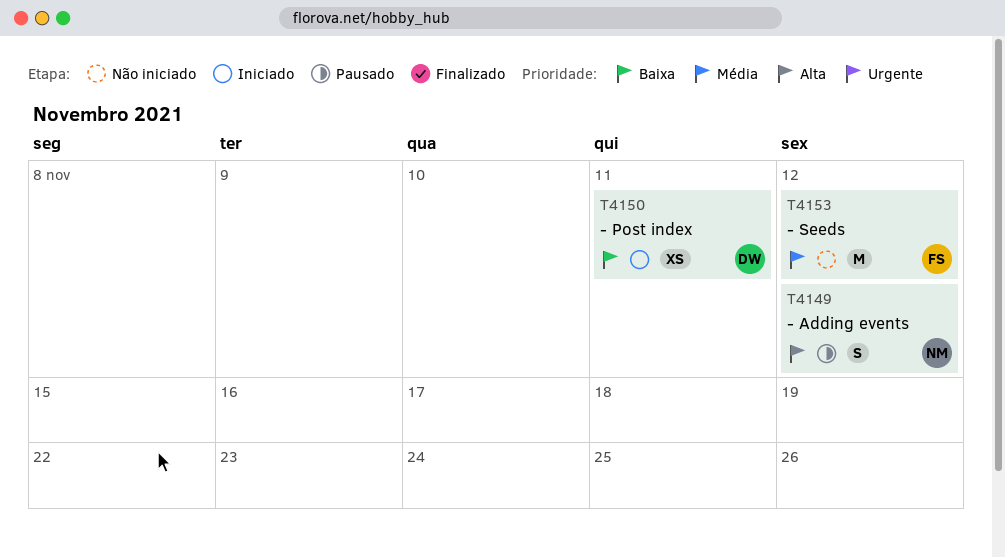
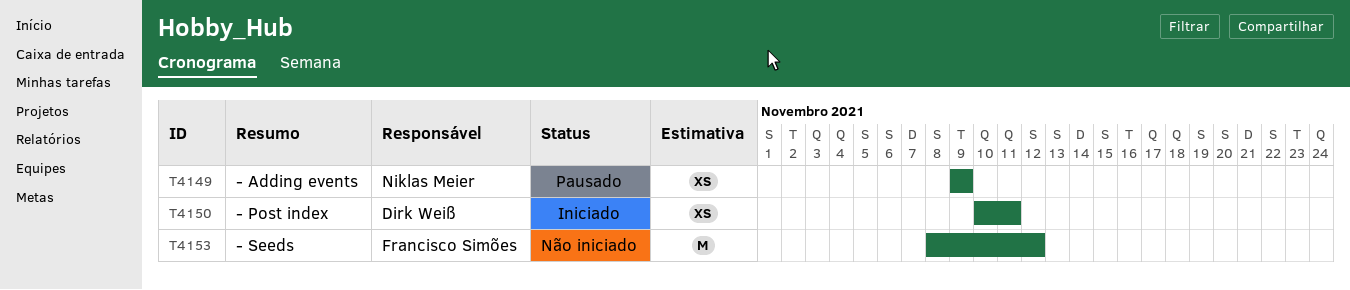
T4149, estimate: S -> XS
T4149, due: Nov 12 -> Nov 9

